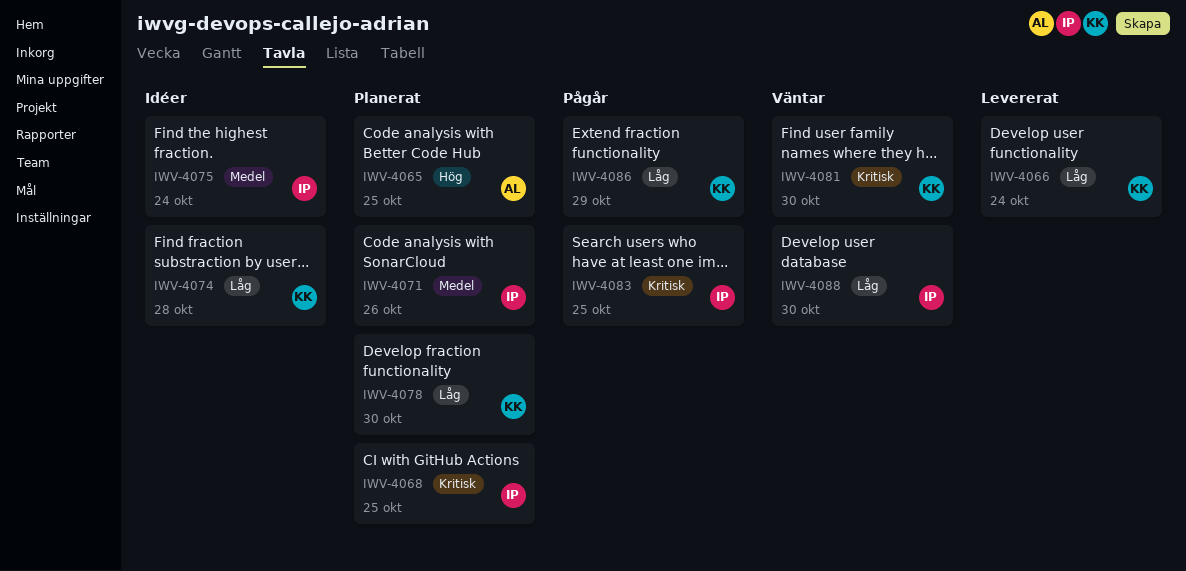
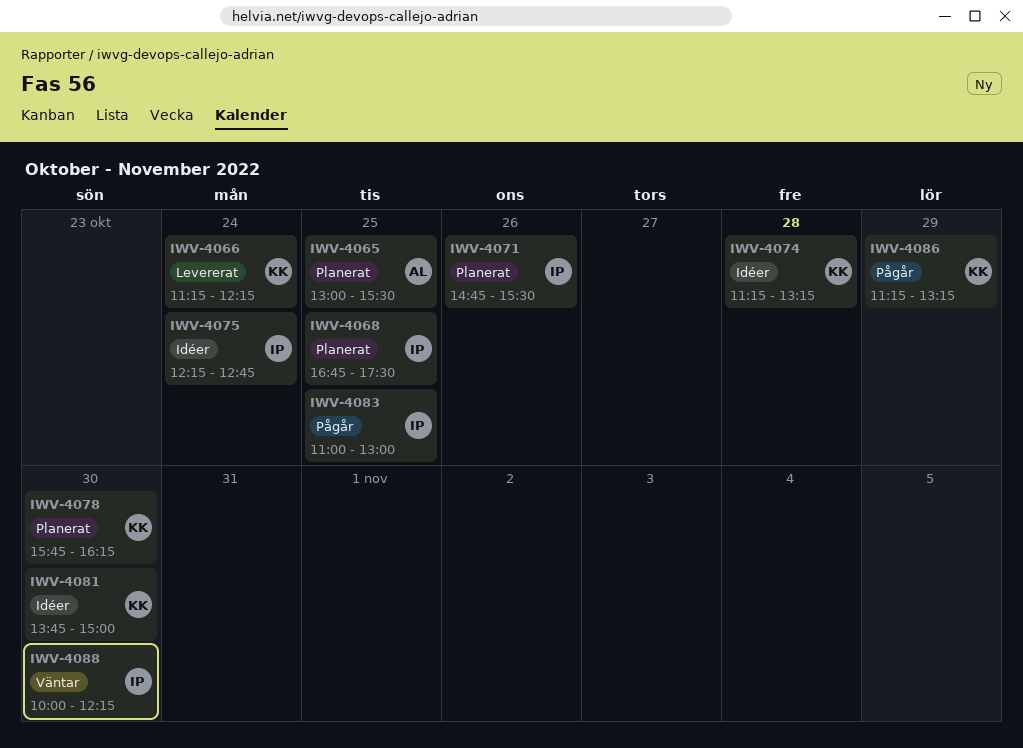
IWV-4081, status: Väntar -> Idéer

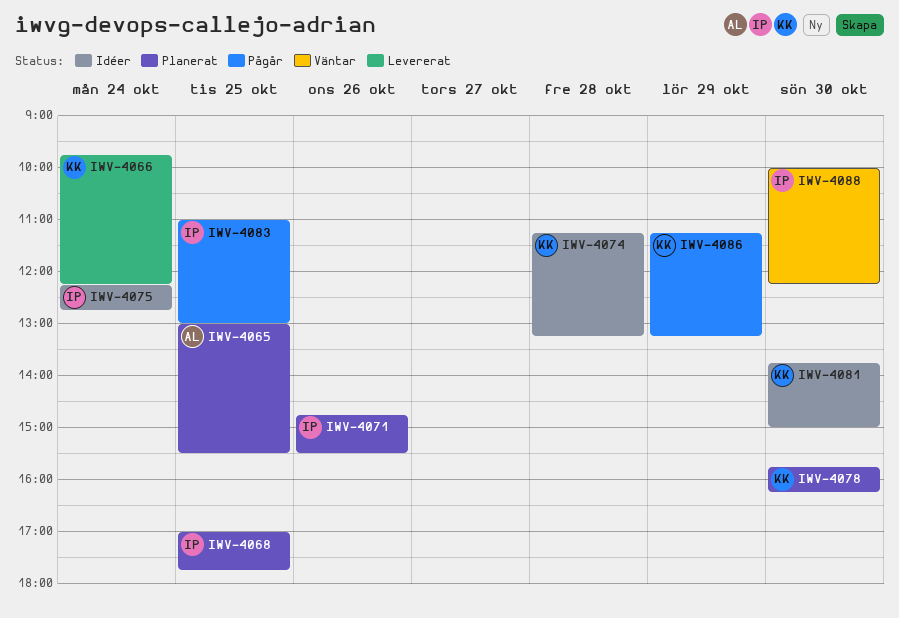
IWV-4066, begins: 11:15 -> 09:45
IWV-4068, begins: 16:45 -> 17:00
IWV-4068, ends: 17:30 -> 17:45

